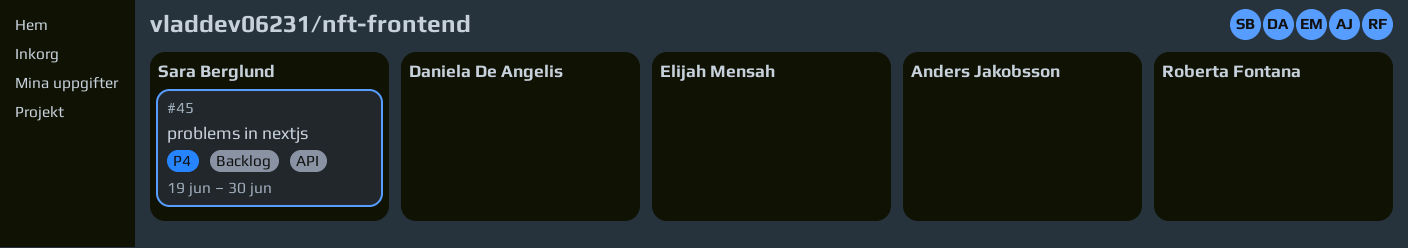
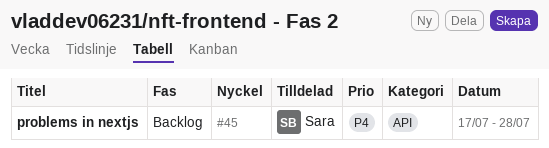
#45, start: Jun 19 -> Jul 17
#45, due: Jun 30 -> Jul 28

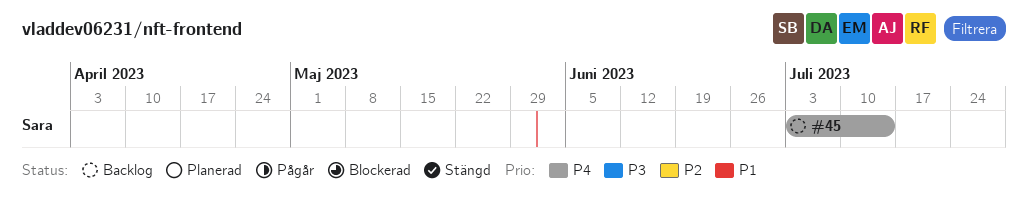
#45, start: Jul 17 -> Jul 3
#45, due: Jul 28 -> Jul 14

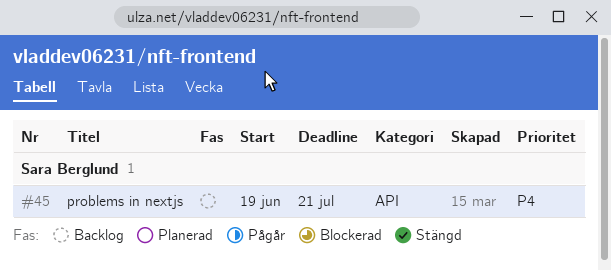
#45, start: Jul 3 -> Jun 19
#45, due: Jul 14 -> Jul 21

